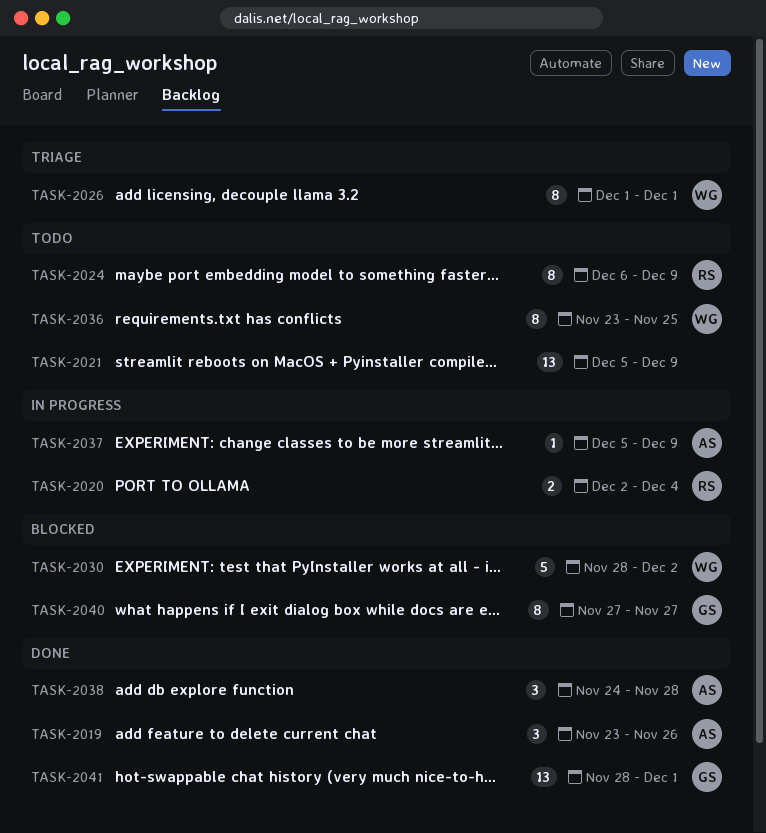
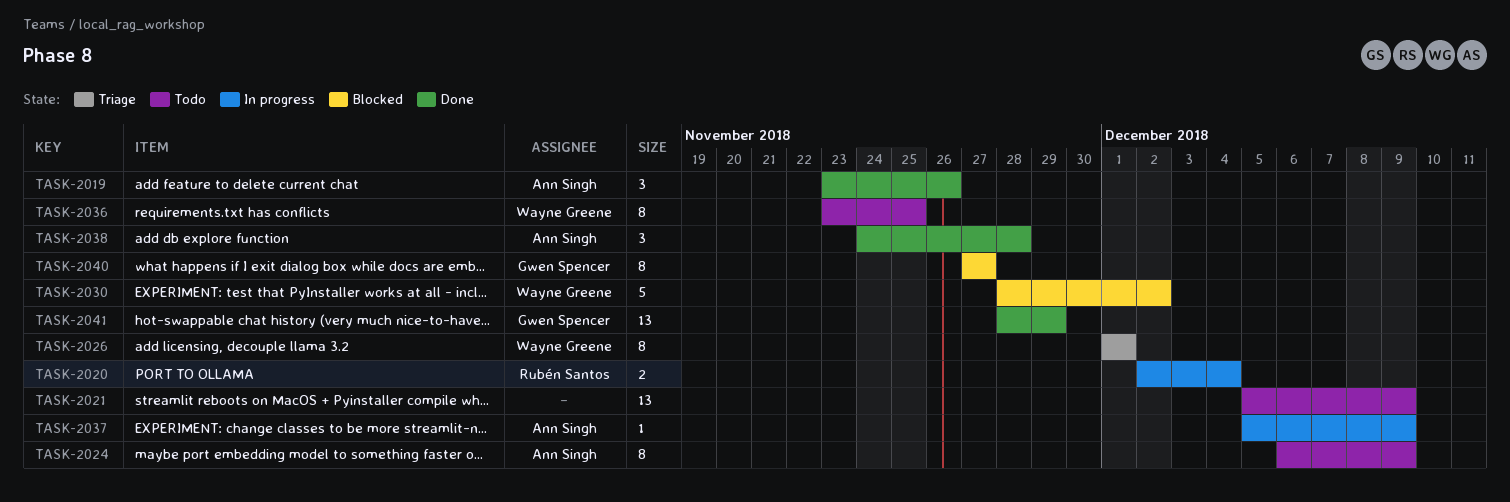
TASK-2024, owner: Rubén Santos -> Ann Singh
TASK-2041, due: Dec 1 -> Nov 29

